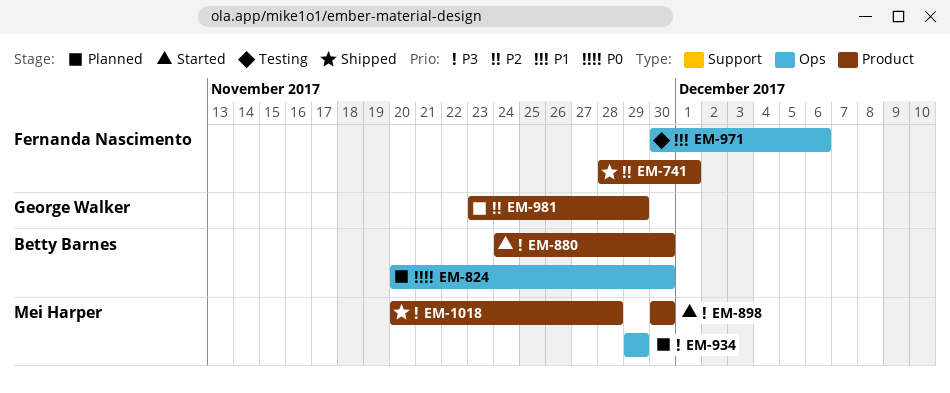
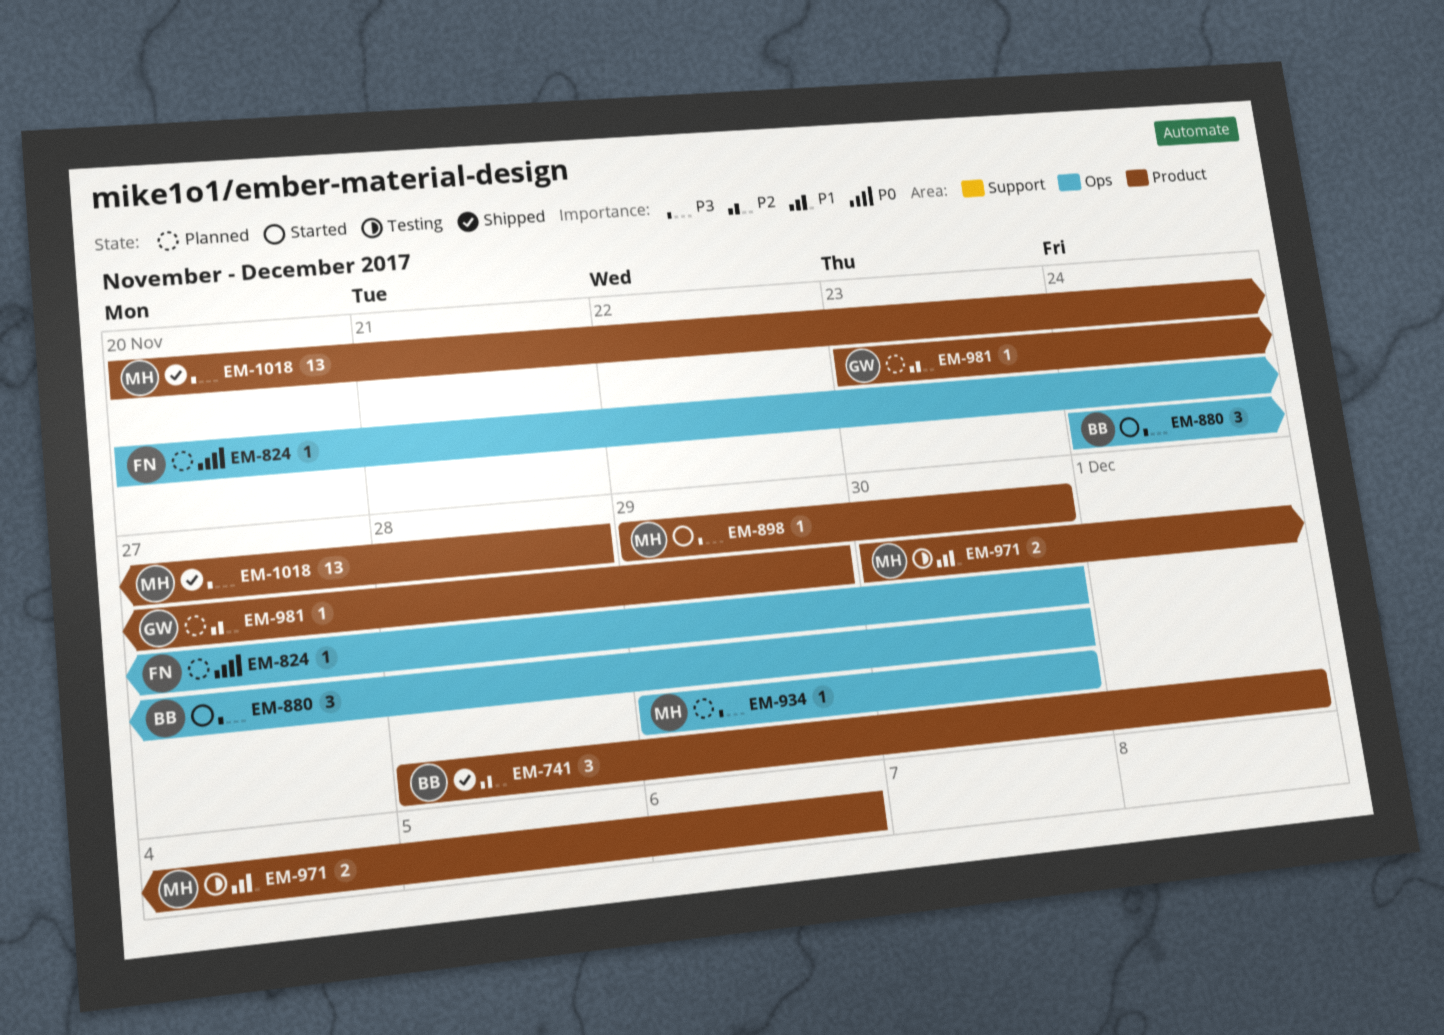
EM-741, owner: Fernanda Nascimento -> Betty Barnes
EM-824, owner: Betty Barnes -> Fernanda Nascimento
EM-880, label: Product -> Ops
EM-898, start: Nov 30 -> Nov 29
EM-934, due: Nov 29 -> Nov 30
EM-971, owner: Fernanda Nascimento -> Mei Harper
EM-971, label: Ops -> Product

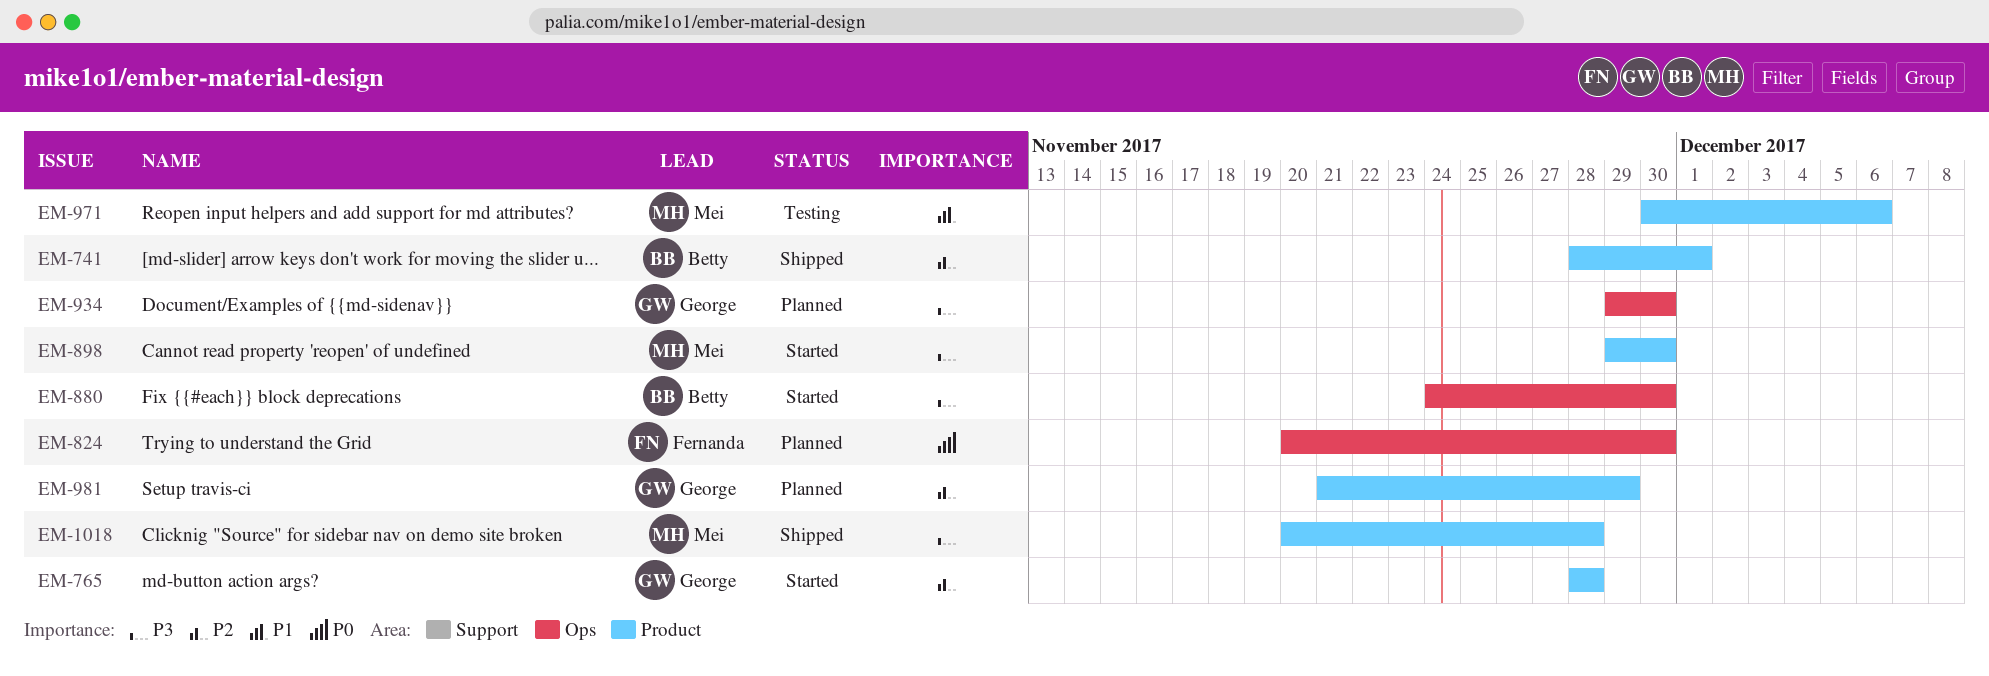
EM-765: none -> present
EM-934, owner: Mei -> George
EM-981, start: Nov 23 -> Nov 21

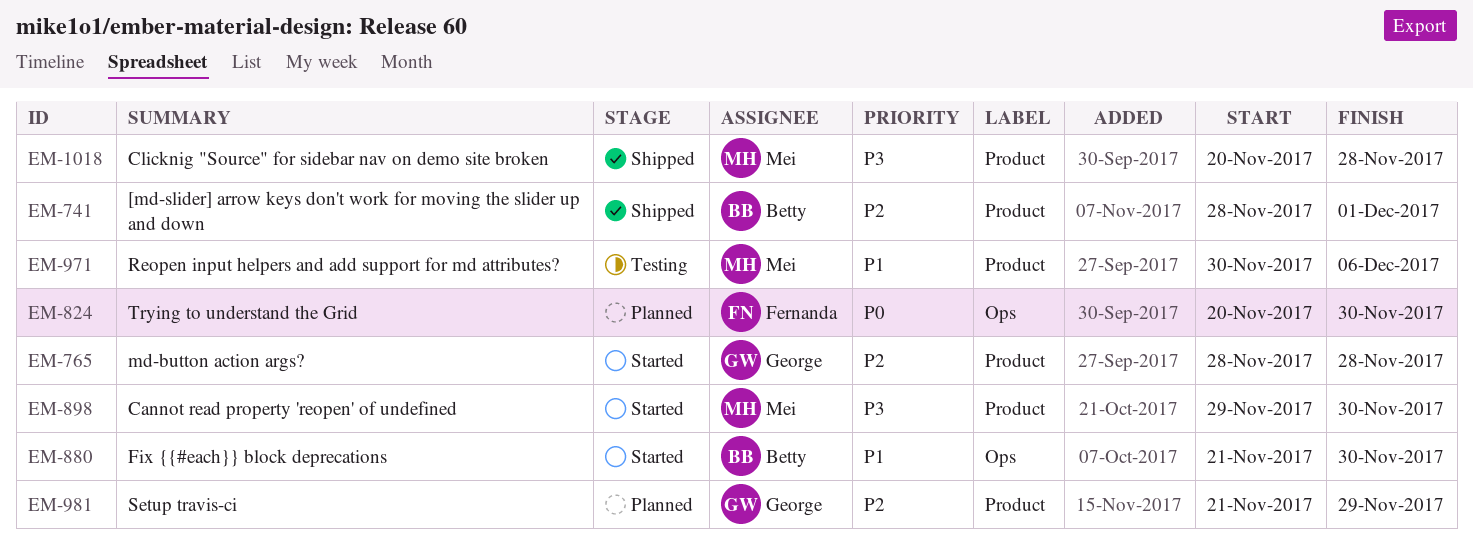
EM-880, priority: P3 -> P1
EM-880, start: Nov 24 -> Nov 21
EM-934: present -> none

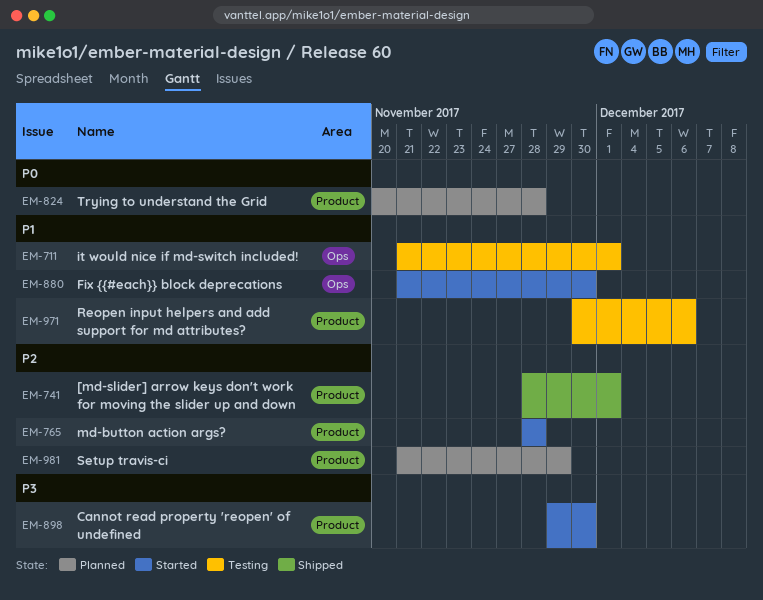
EM-711: none -> present
EM-824, label: Ops -> Product
EM-824, due: Nov 30 -> Nov 28
EM-1018: present -> none

